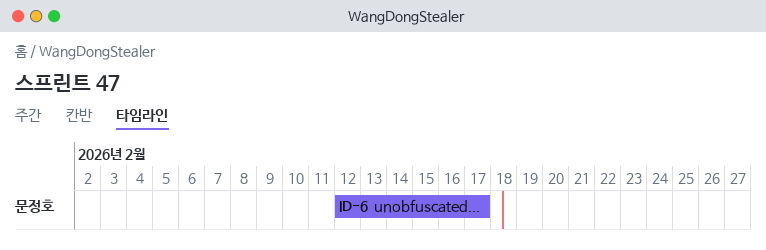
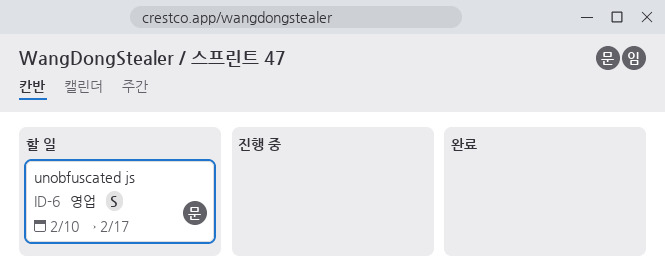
ID-6, start: Feb 12 -> Feb 10

